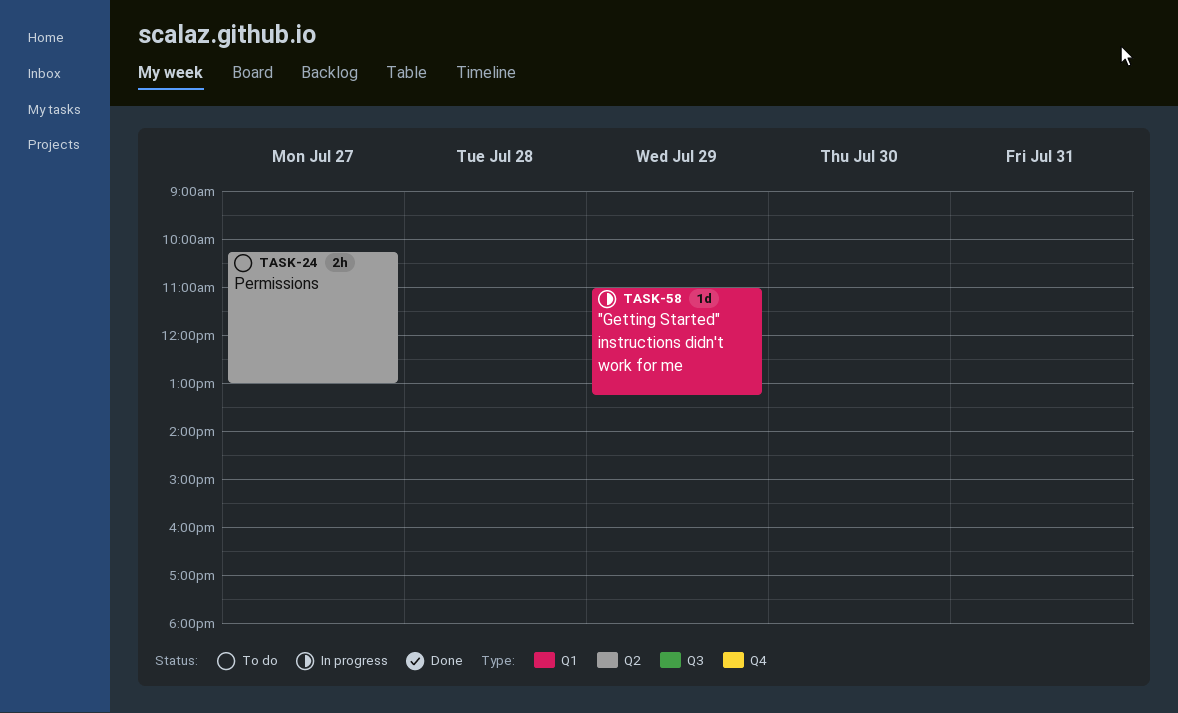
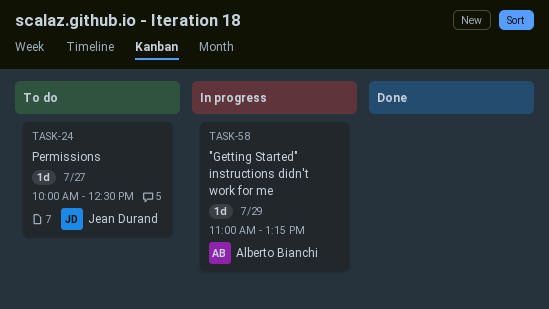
TASK-24, estimate: 2h -> 1d
TASK-24, begins: 10:15 -> 10:00
TASK-24, ends: 13:00 -> 12:30

